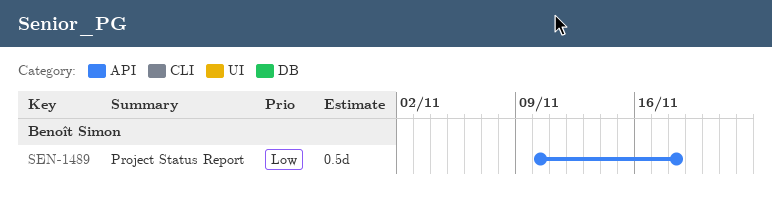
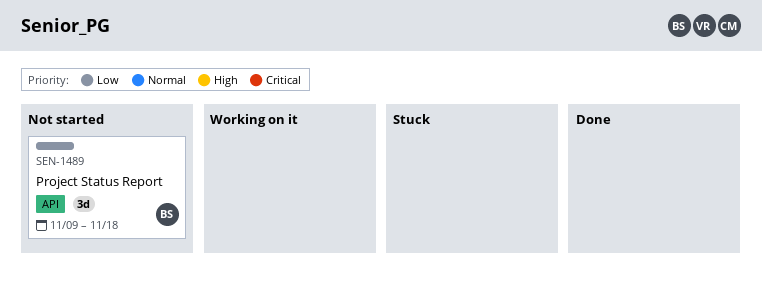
SEN-1489, estimate: 0.5d -> 3d
SEN-1489, start: Nov 10 -> Nov 9

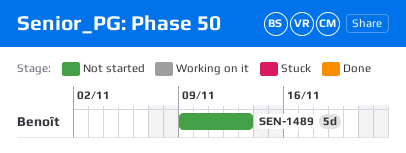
SEN-1489, estimate: 3d -> 5d
SEN-1489, due: Nov 18 -> Nov 13

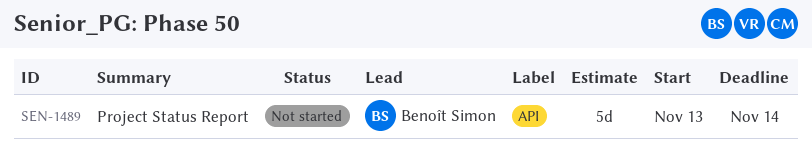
SEN-1489, start: Nov 9 -> Nov 13
SEN-1489, due: Nov 13 -> Nov 14

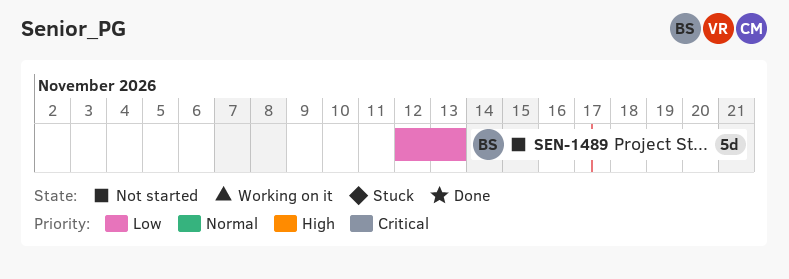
SEN-1489, start: Nov 13 -> Nov 12
SEN-1489, due: Nov 14 -> Nov 13

